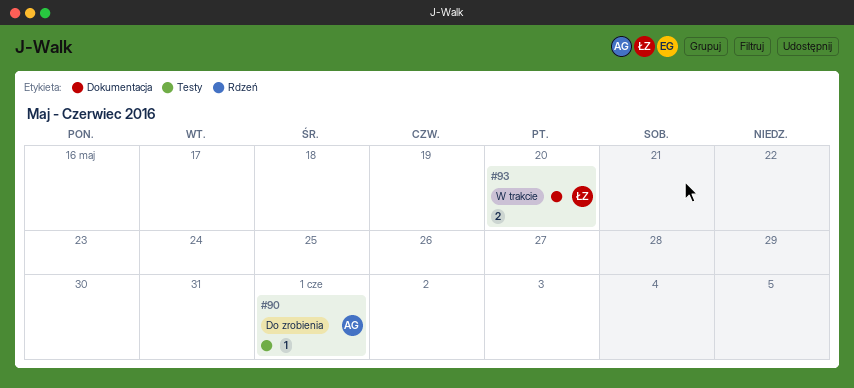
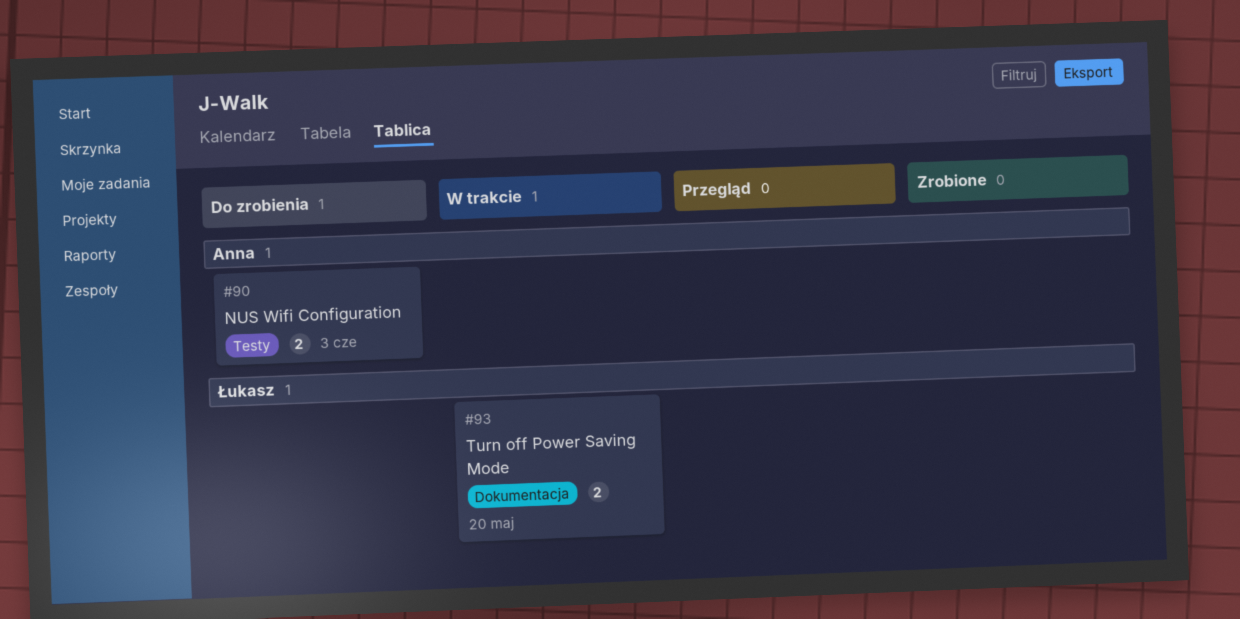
#90, estimate: 1 -> 2
#90, due: Jun 1 -> Jun 3

